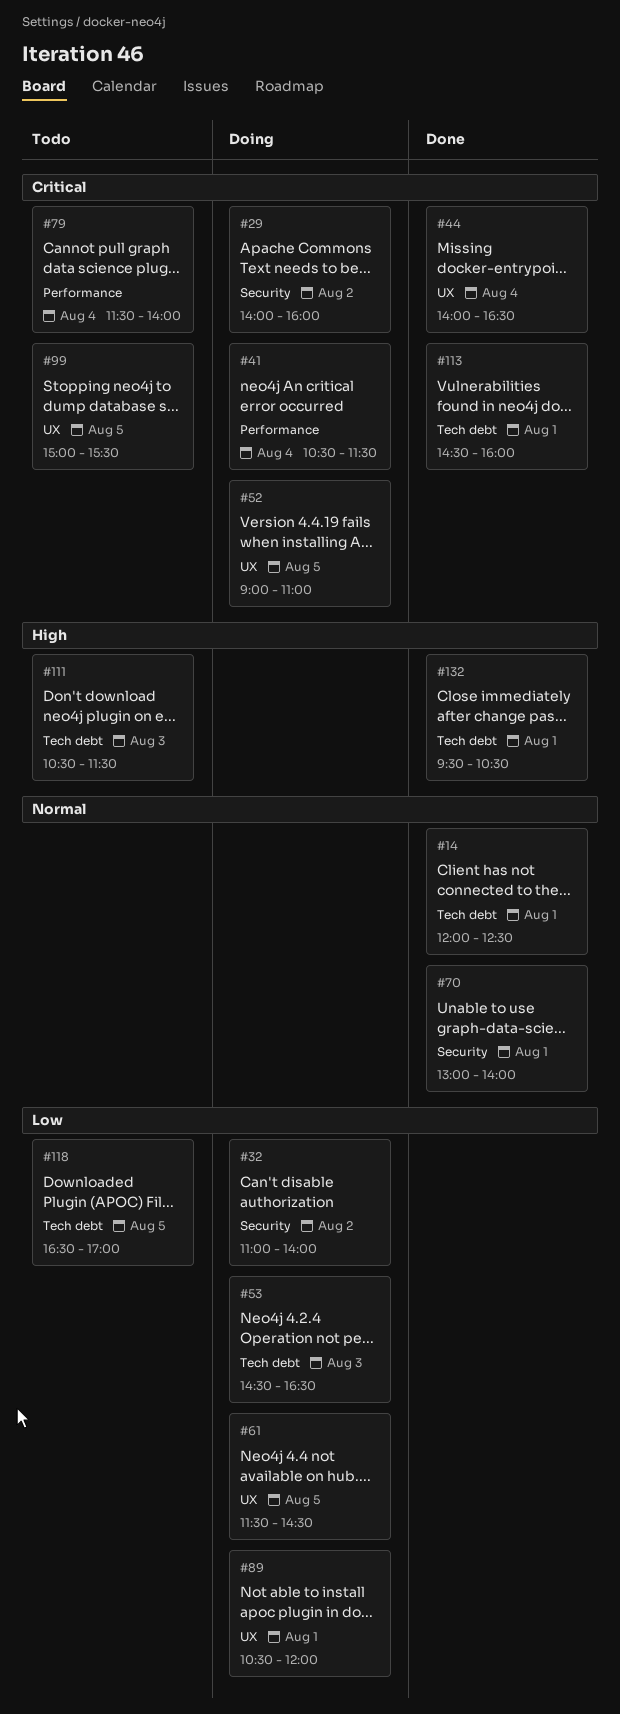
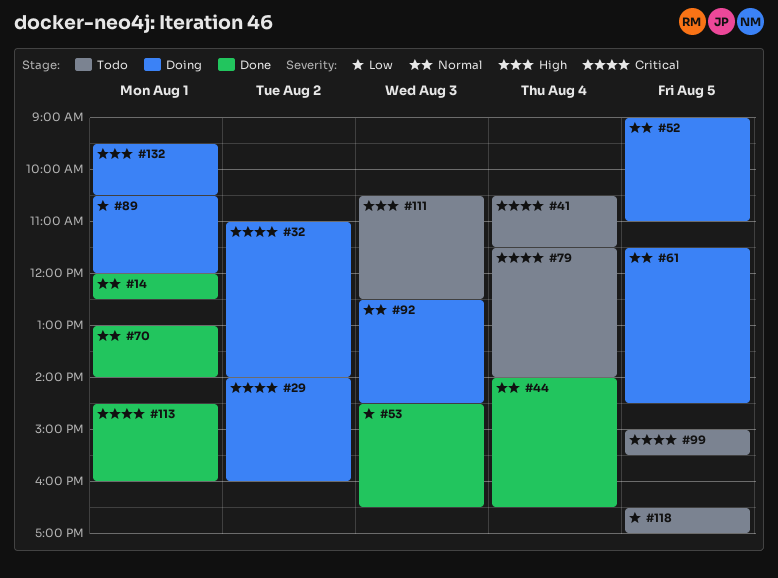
#32, priority: Low -> Critical
#41, status: Doing -> Todo
#44, priority: Critical -> Normal
#52, priority: Critical -> Normal
#53, status: Doing -> Done
#61, priority: Low -> Normal
#92: none -> present
#111, ends: 11:30 -> 12:30
#132, status: Done -> Doing

